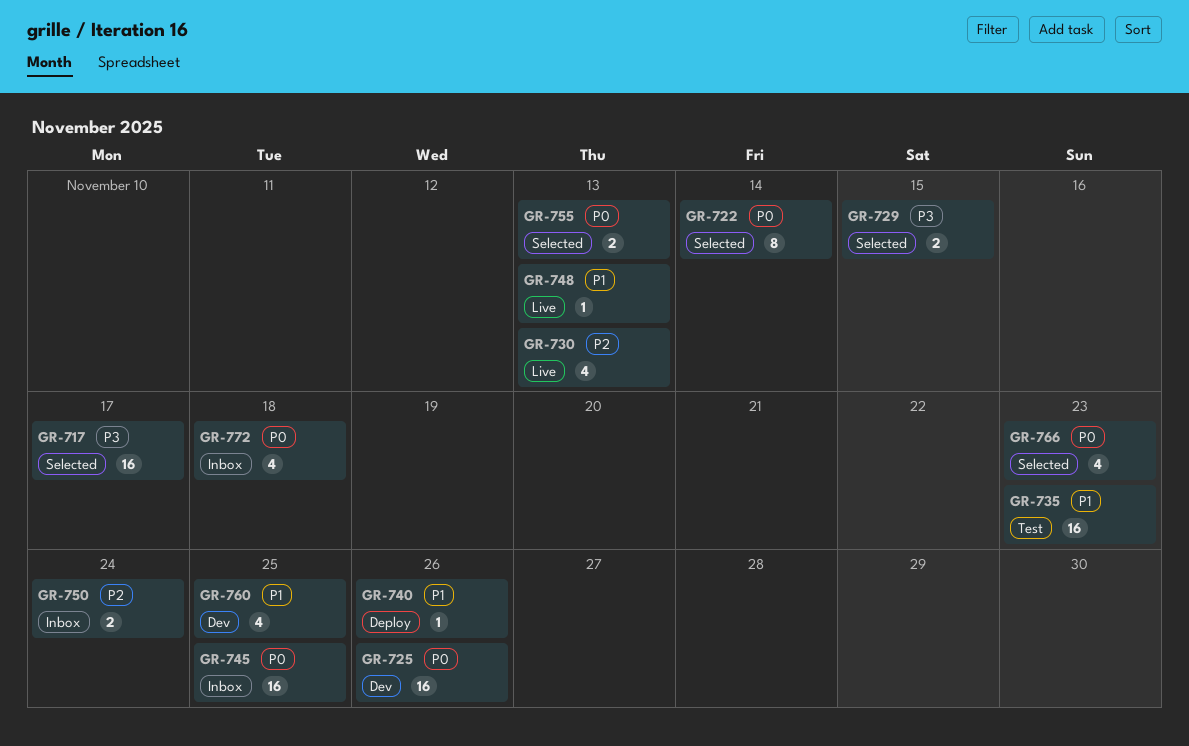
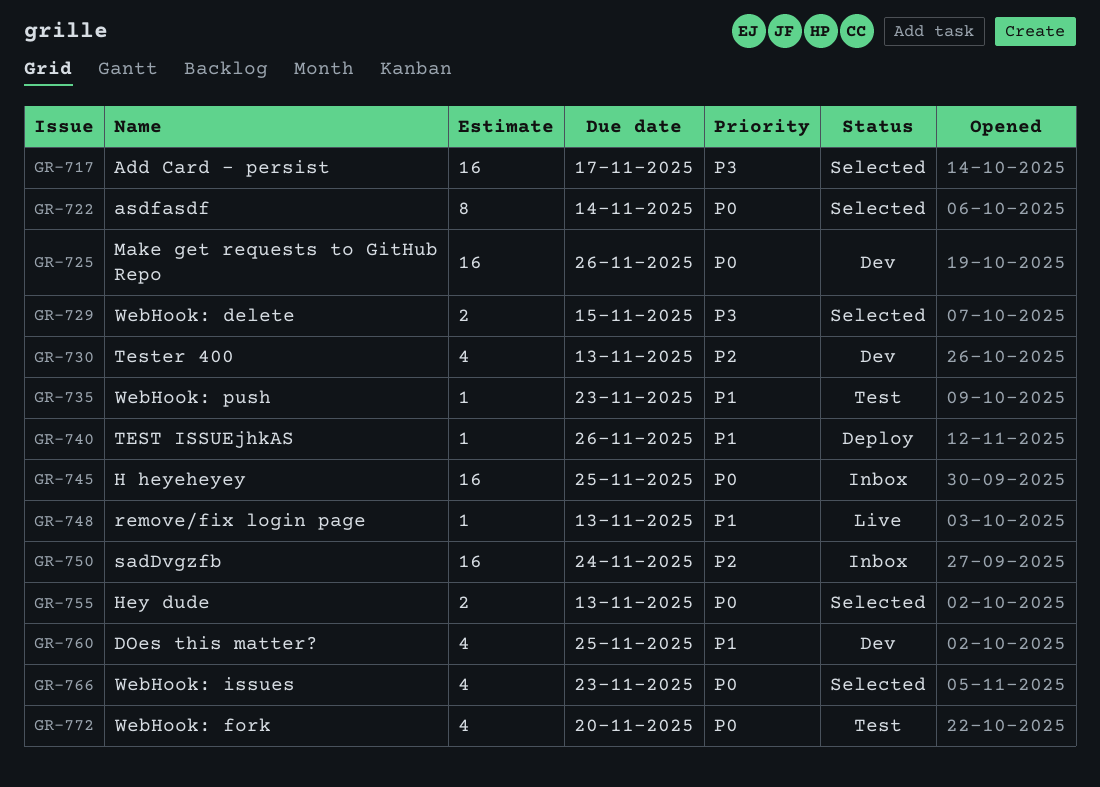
GR-730, status: Live -> Dev
GR-735, estimate: 16 -> 1
GR-750, estimate: 2 -> 16
GR-772, status: Inbox -> Test
GR-772, due: Nov 18 -> Nov 20

